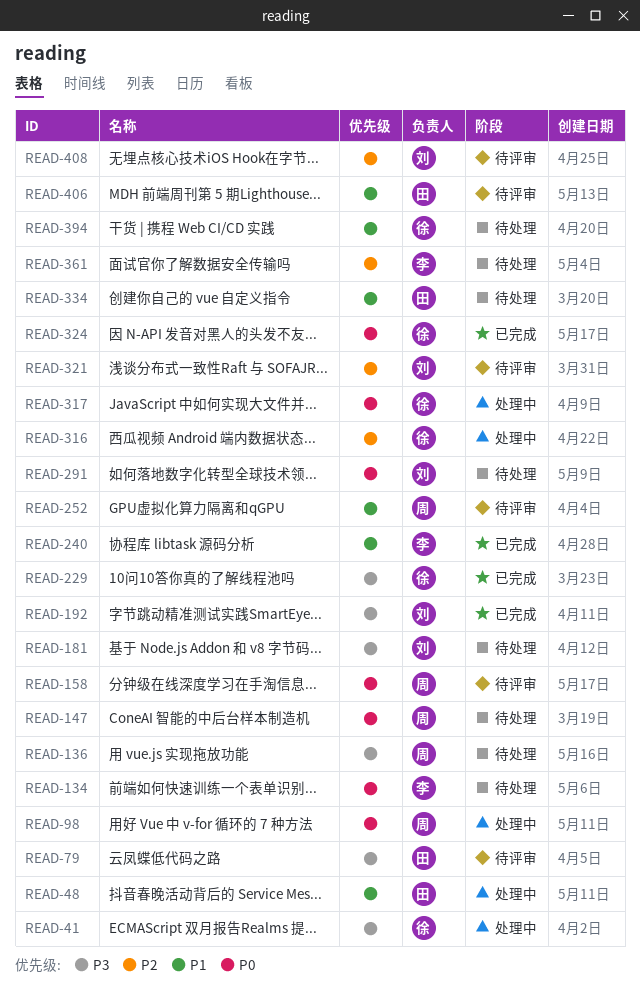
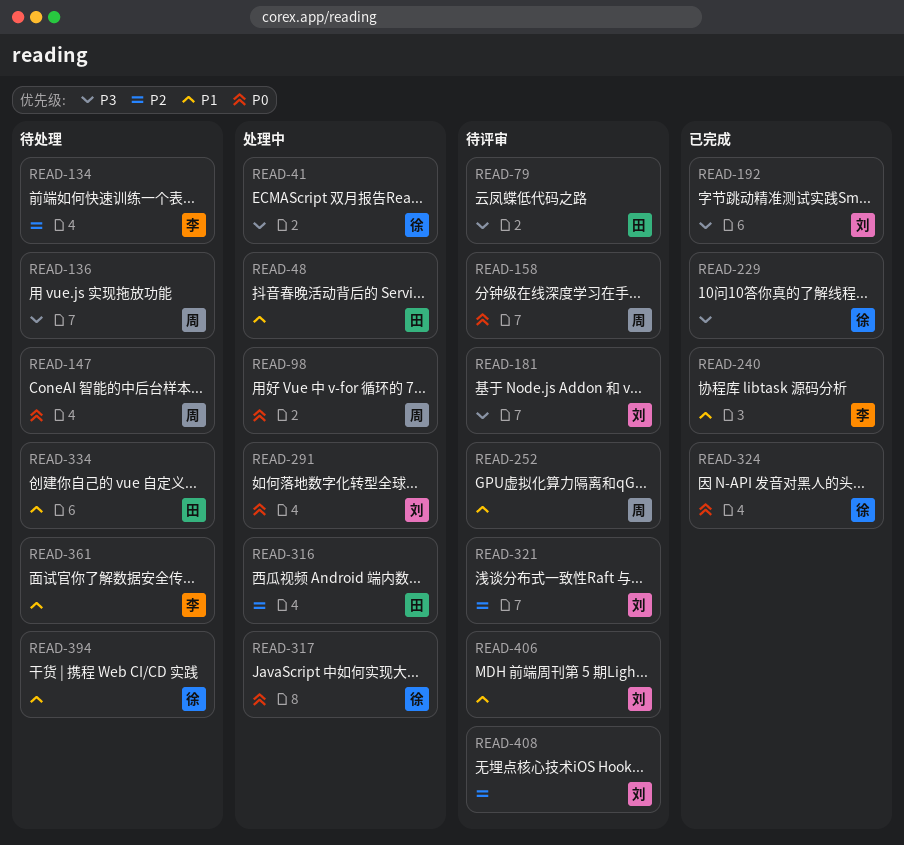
READ-134, priority: P0 -> P2
READ-181, status: 待处理 -> 待评审
READ-291, status: 待处理 -> 处理中
READ-316, owner: 徐 -> 田
READ-361, priority: P2 -> P1
READ-406, owner: 田 -> 刘

